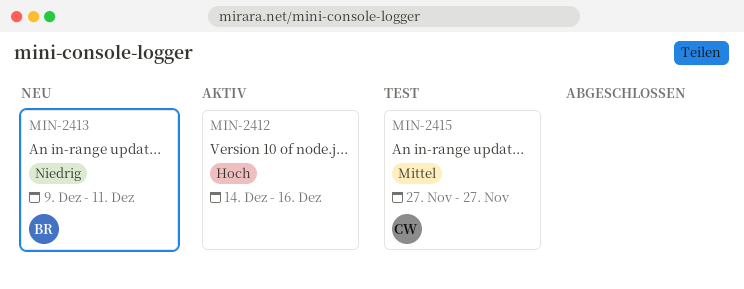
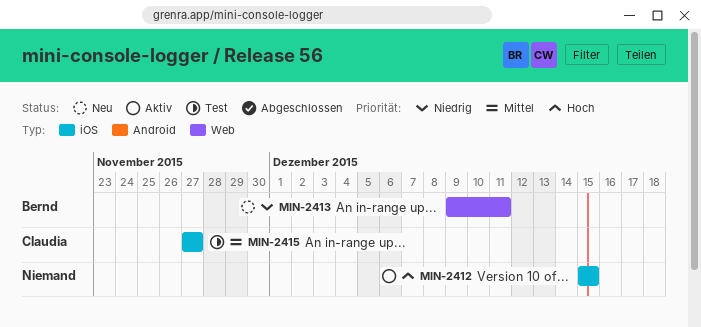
MIN-2412, start: Dec 14 -> Dec 15
MIN-2412, due: Dec 16 -> Dec 15

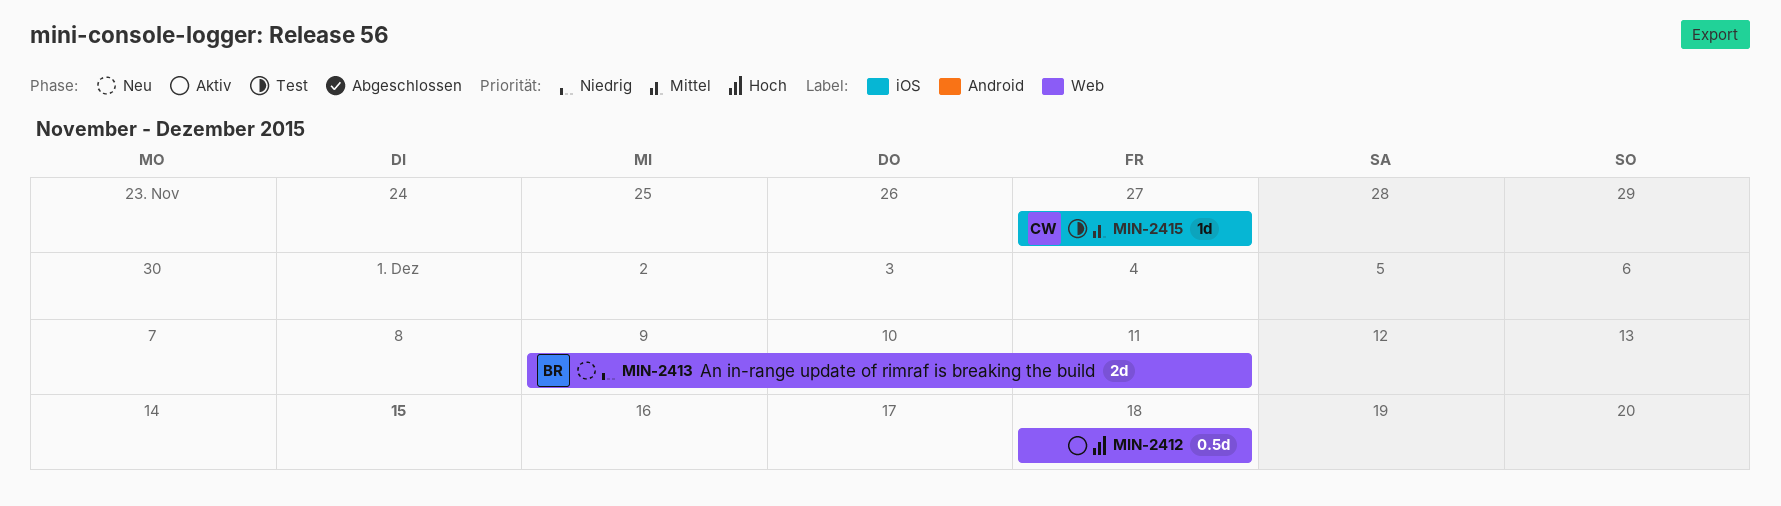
MIN-2412, label: iOS -> Web
MIN-2412, start: Dec 15 -> Dec 18
MIN-2412, due: Dec 15 -> Dec 18

